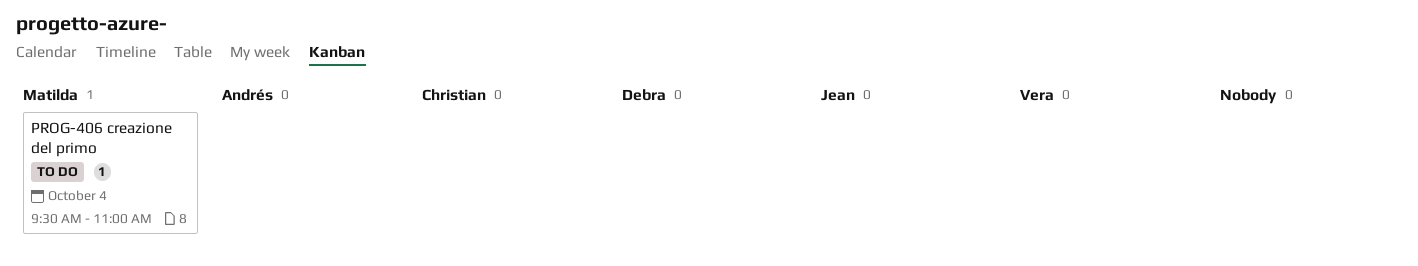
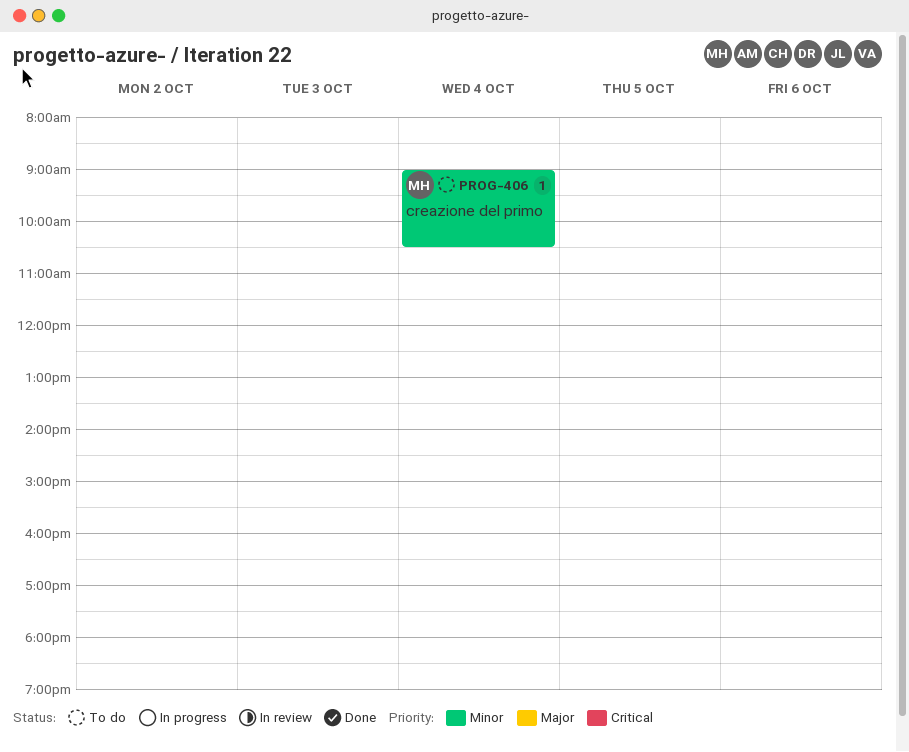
PROG-406, begins: 09:30 -> 09:00
PROG-406, ends: 11:00 -> 10:30

